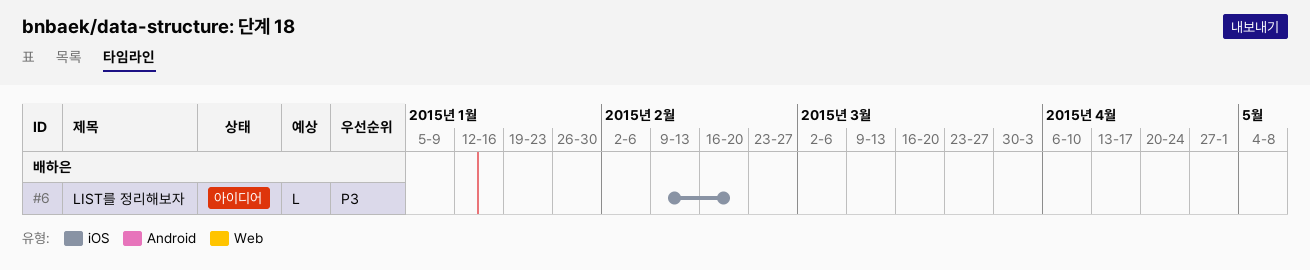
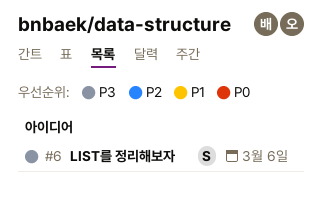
#6, estimate: L -> S
#6, due: Feb 20 -> Mar 6

